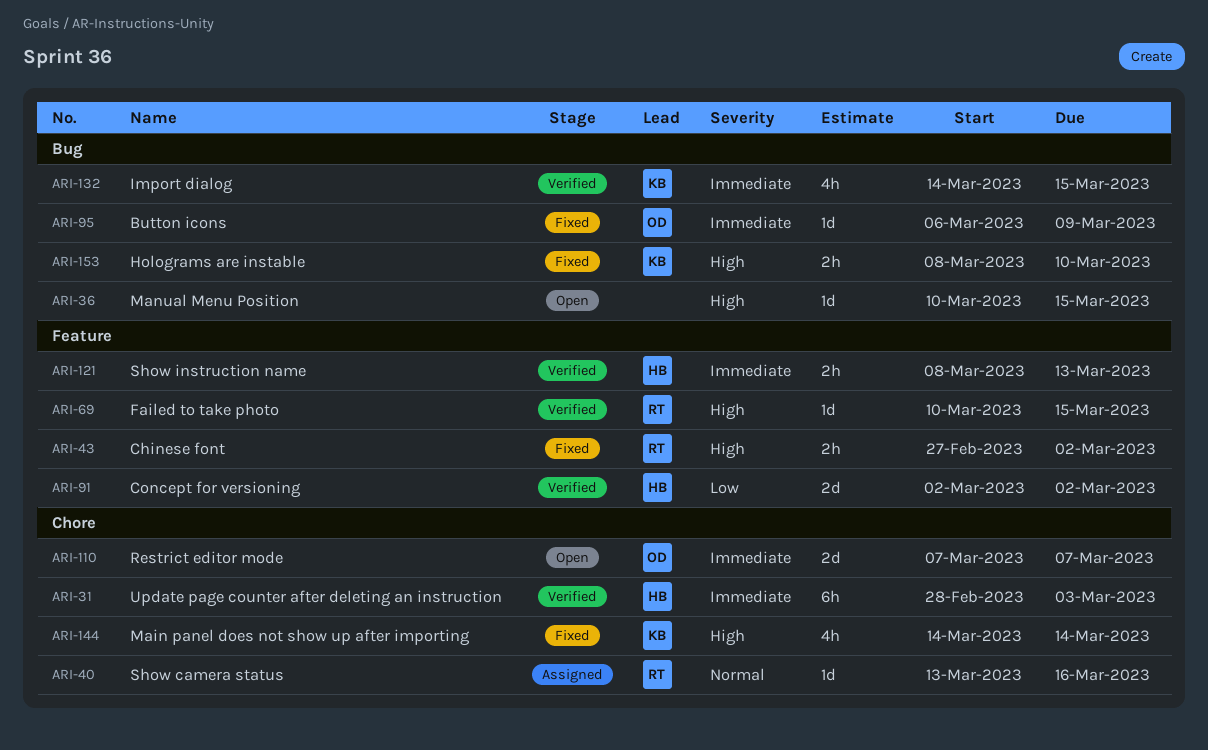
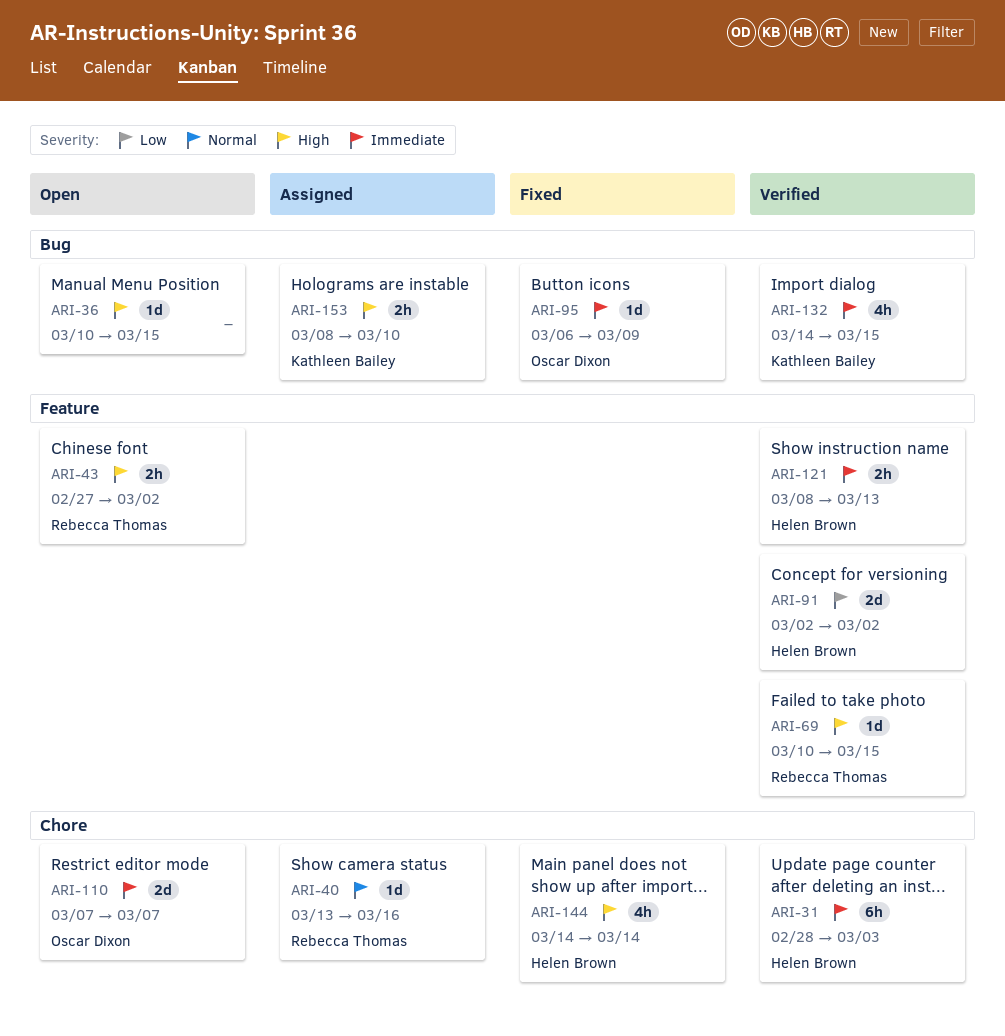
ARI-43, status: Fixed -> Open
ARI-144, owner: Kathleen Bailey -> Helen Brown
ARI-153, status: Fixed -> Assigned

